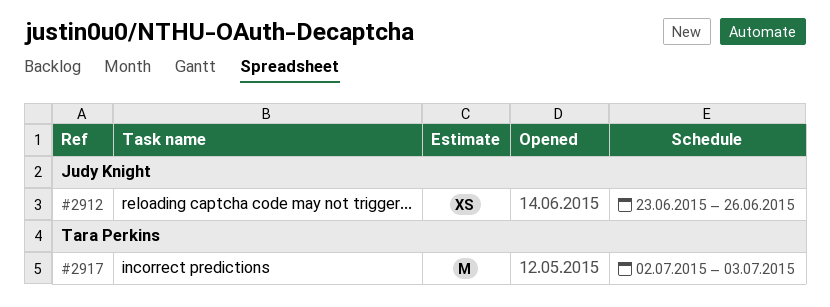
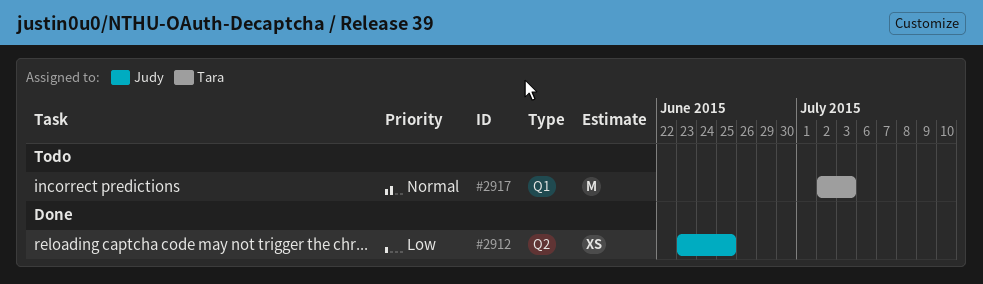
#2912, due: Jun 26 -> Jun 25

